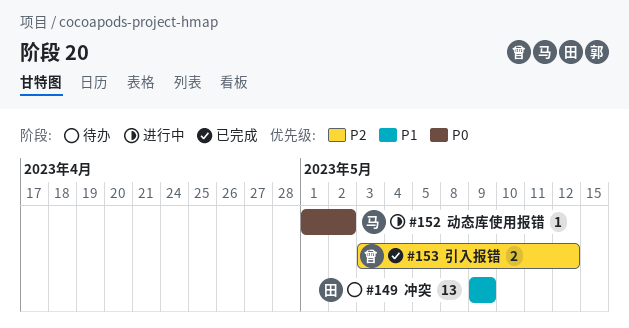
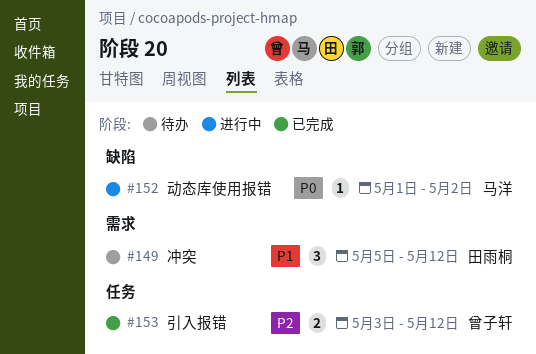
#149, estimate: 13 -> 3
#149, start: May 9 -> May 5
#149, due: May 9 -> May 12

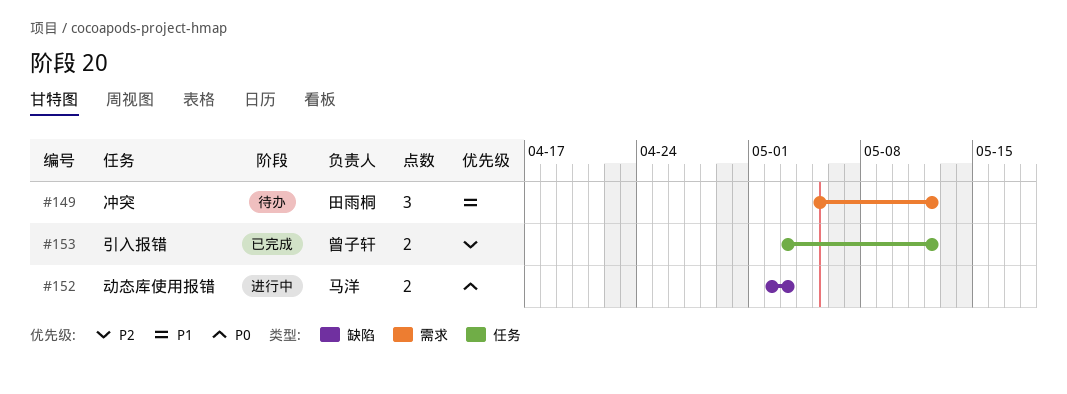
#152, estimate: 1 -> 2
#152, start: May 1 -> May 2
#152, due: May 2 -> May 3

